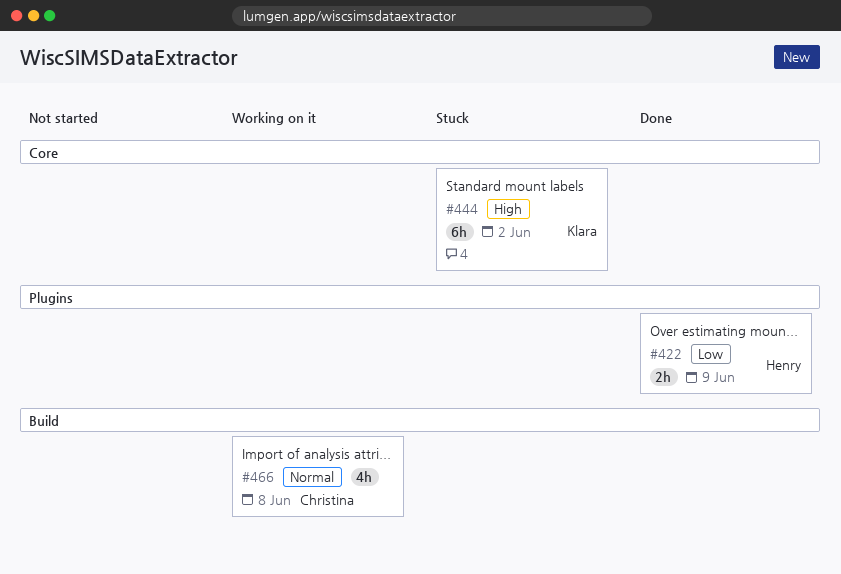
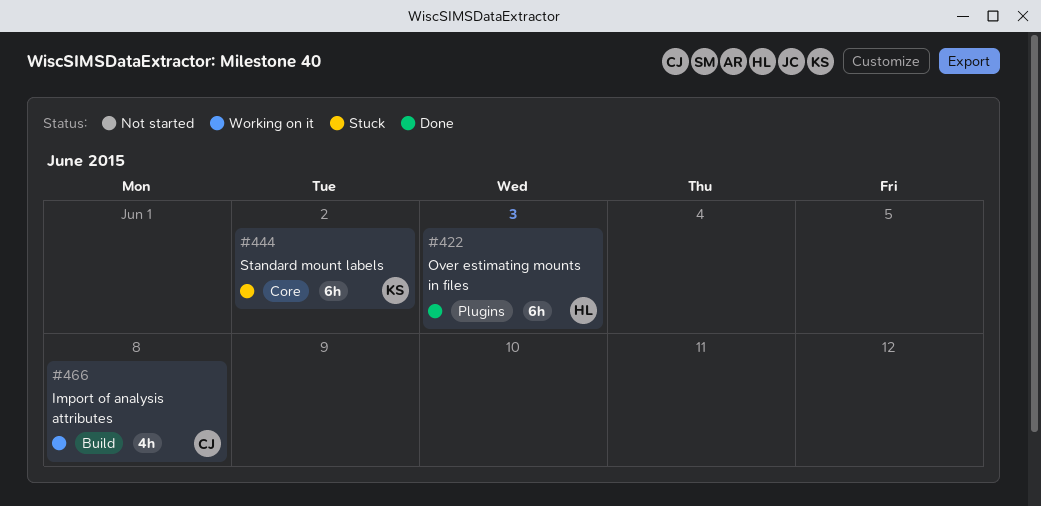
#422, estimate: 2h -> 6h
#422, due: Jun 9 -> Jun 3

